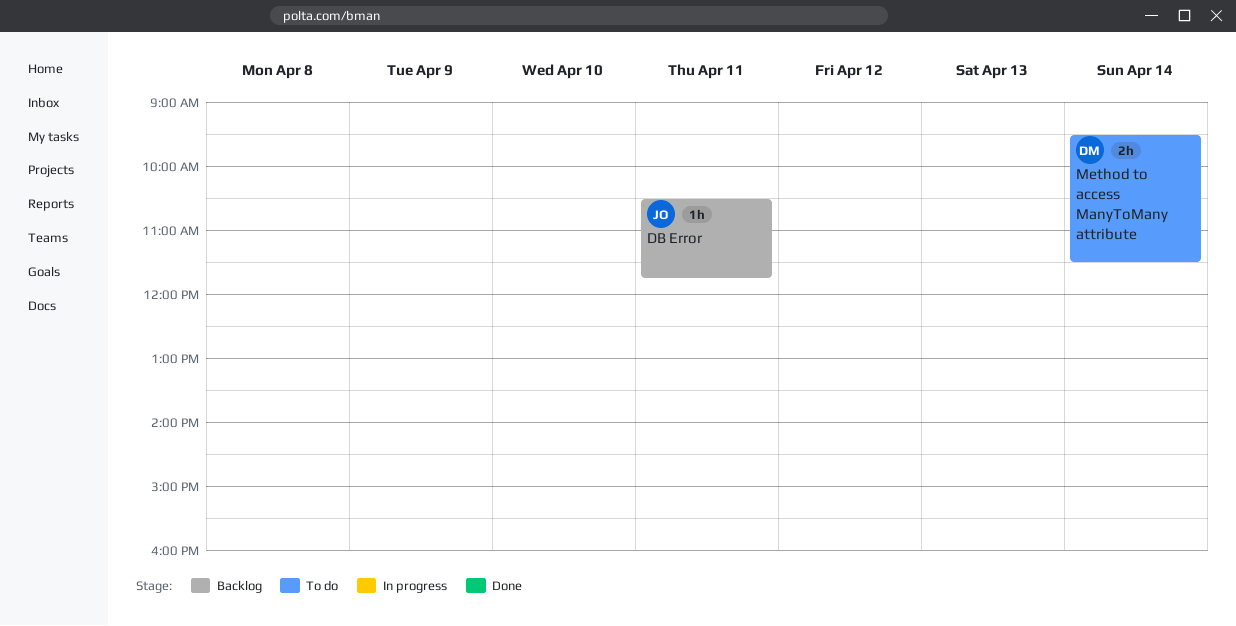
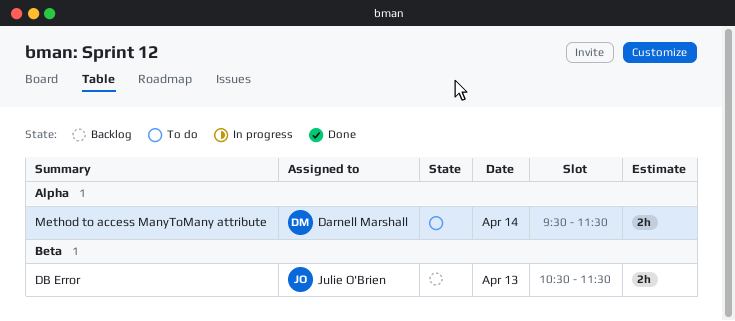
DB Error, estimate: 1h -> 2h
DB Error, day: Apr 11 -> Apr 13
DB Error, ends: 11:45 -> 11:30

